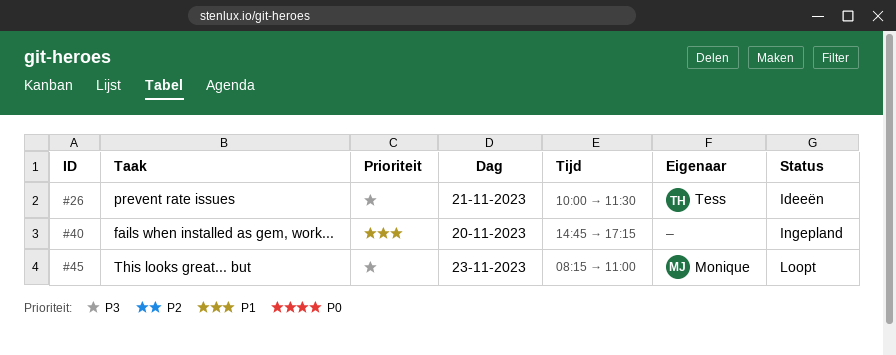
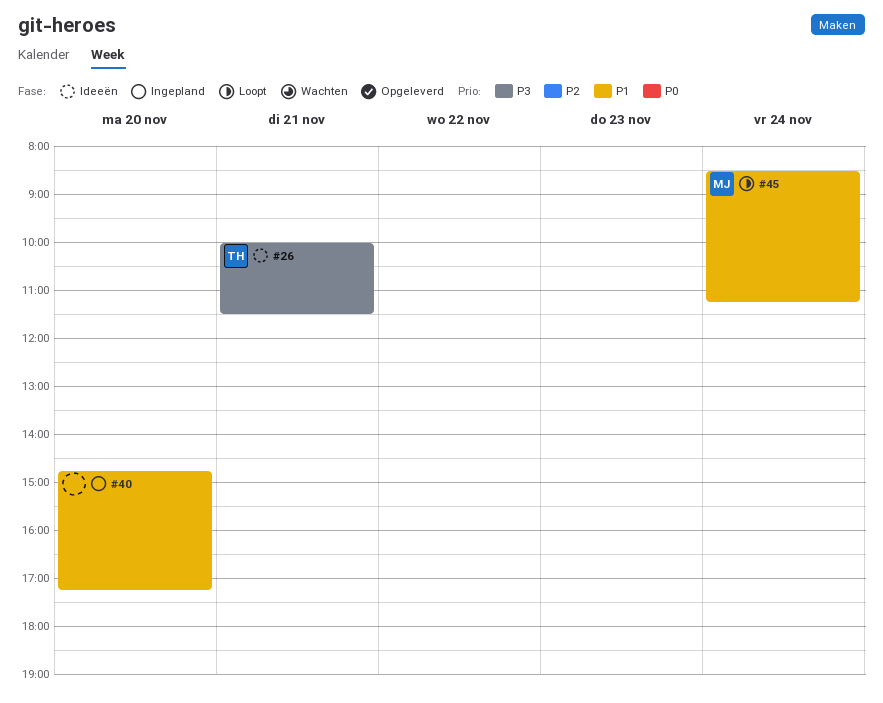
#45, priority: P3 -> P1
#45, day: Nov 23 -> Nov 24
#45, begins: 08:15 -> 08:30
#45, ends: 11:00 -> 11:15

